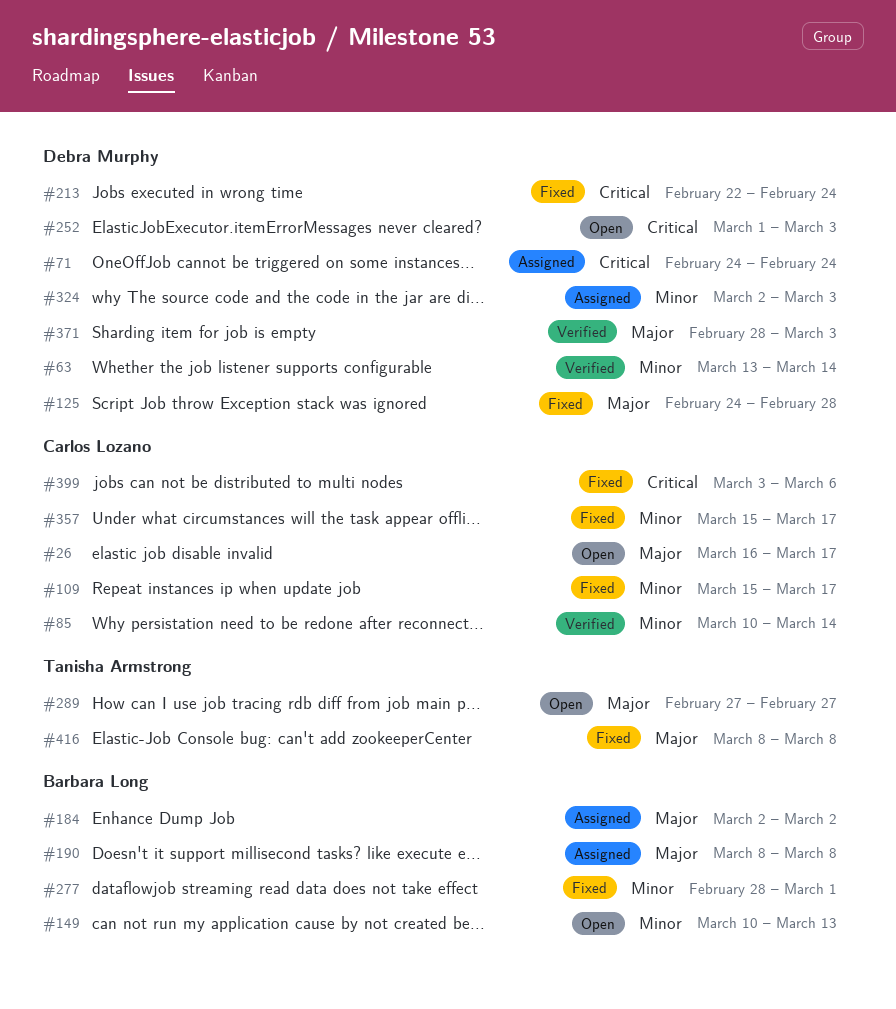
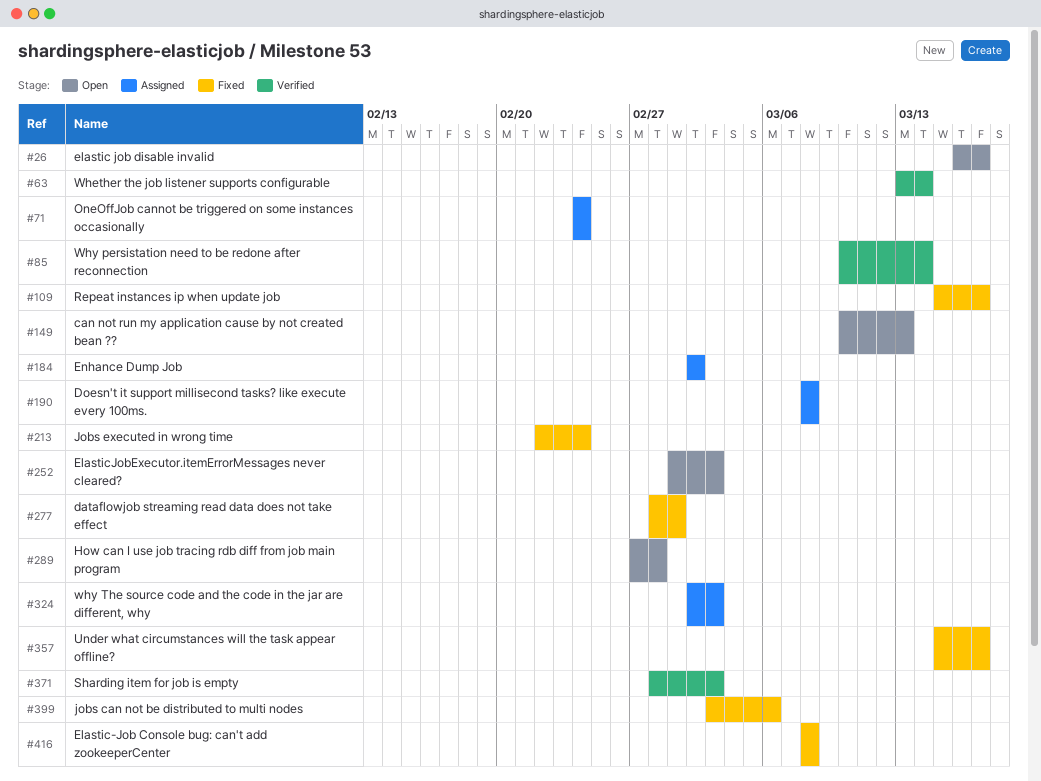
#125: present -> none
#289, due: Feb 27 -> Feb 28

